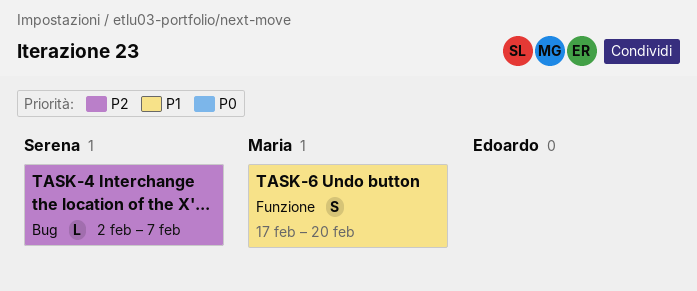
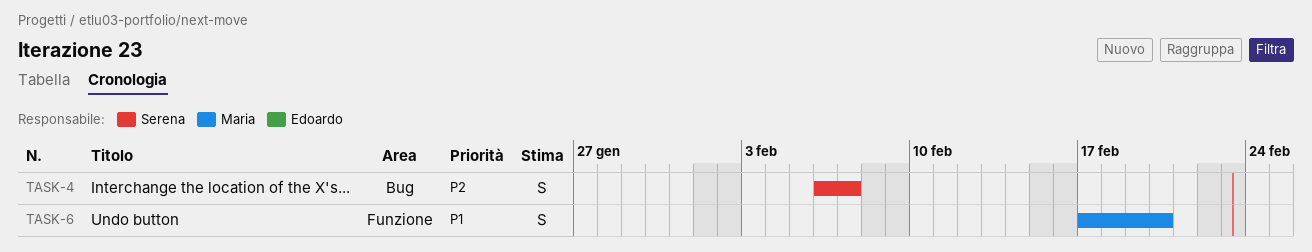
TASK-4, estimate: L -> S
TASK-4, start: Feb 2 -> Feb 6

